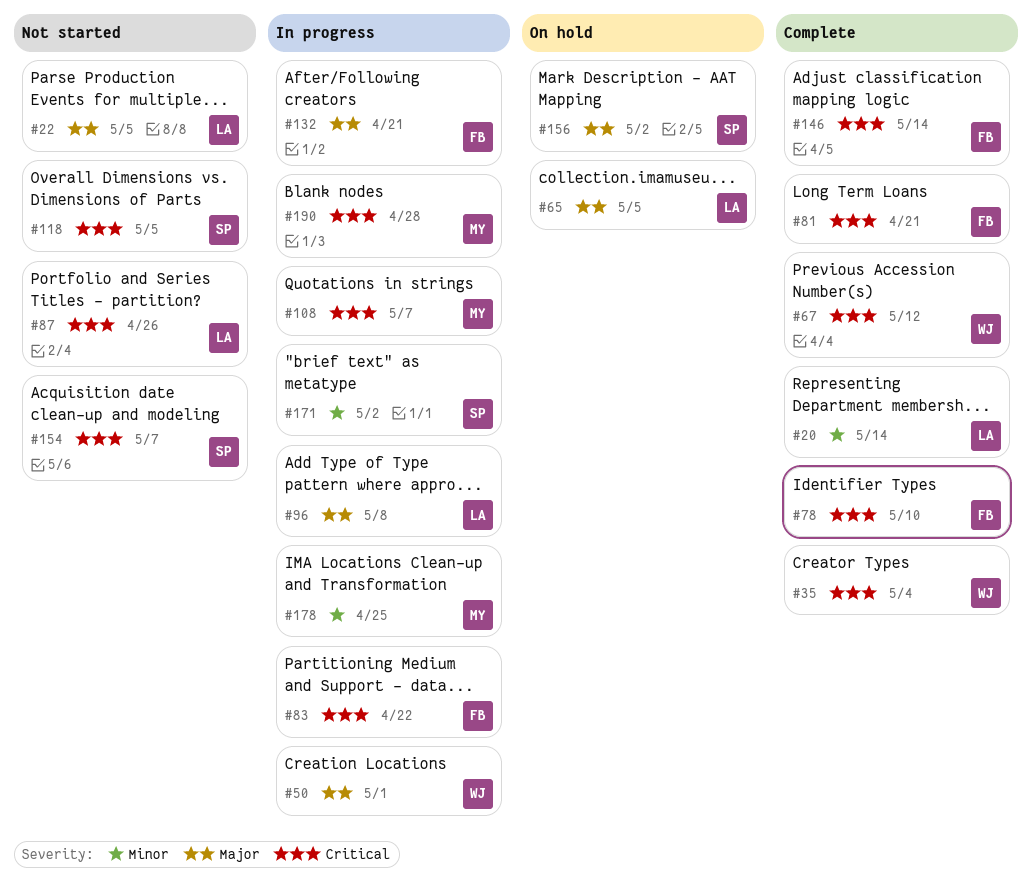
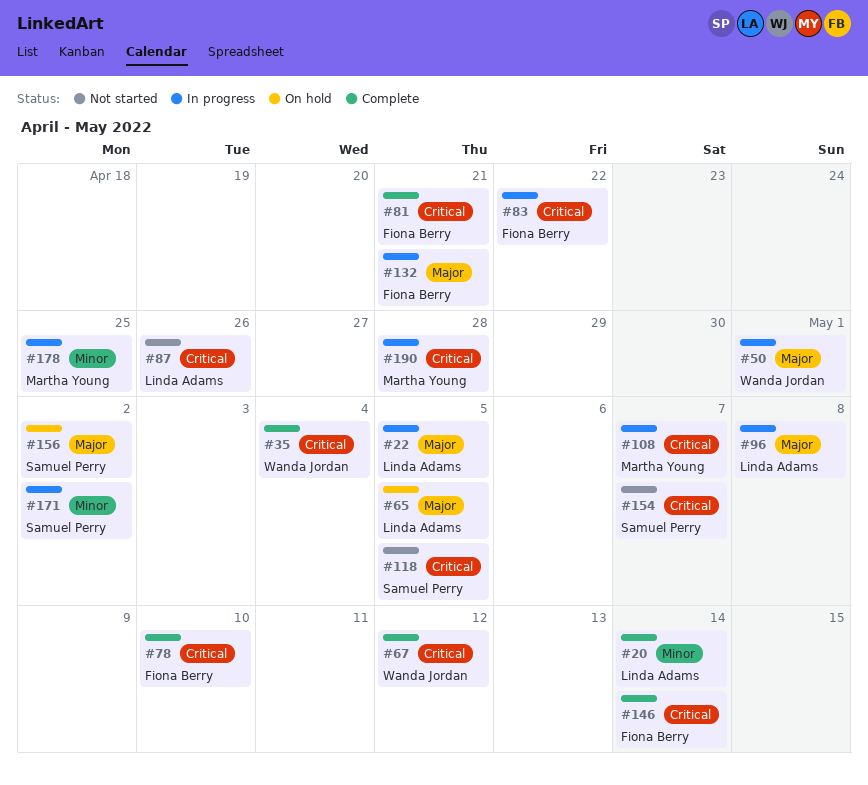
#22, status: Not started -> In progress

